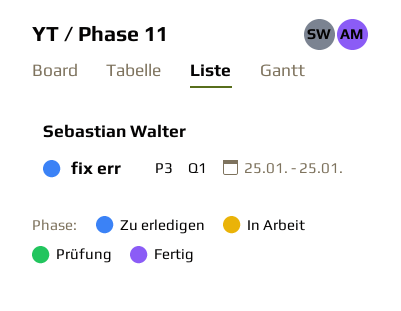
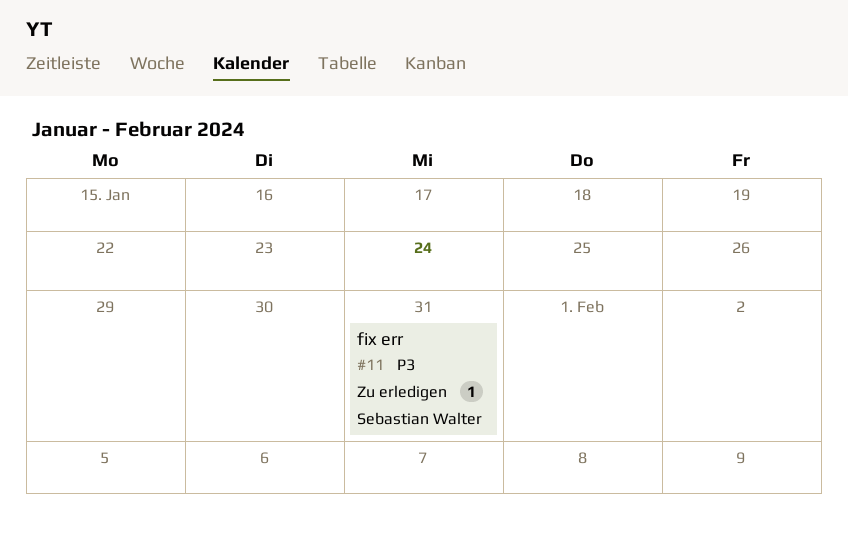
fix err, due: Jan 25 -> Jan 31

